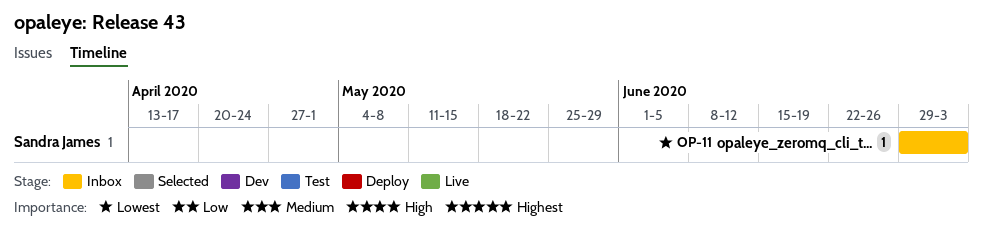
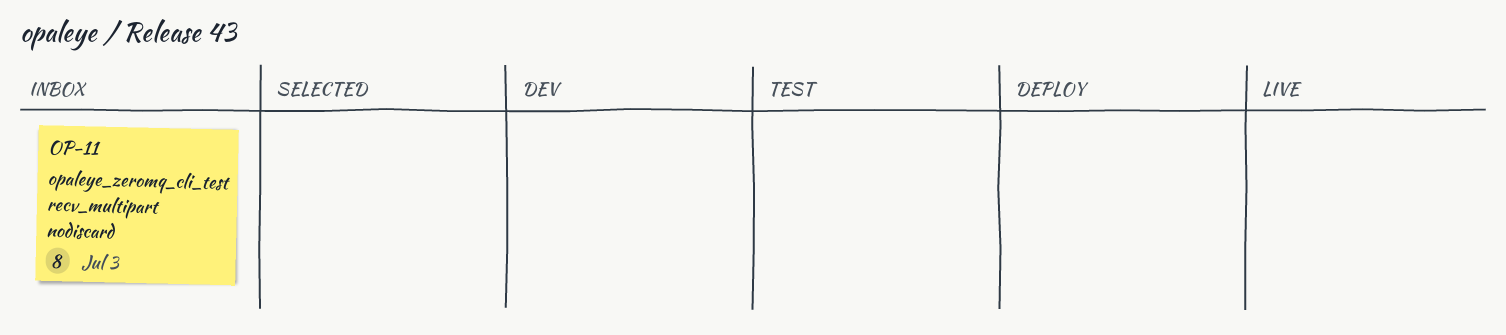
OP-11, estimate: 1 -> 8

